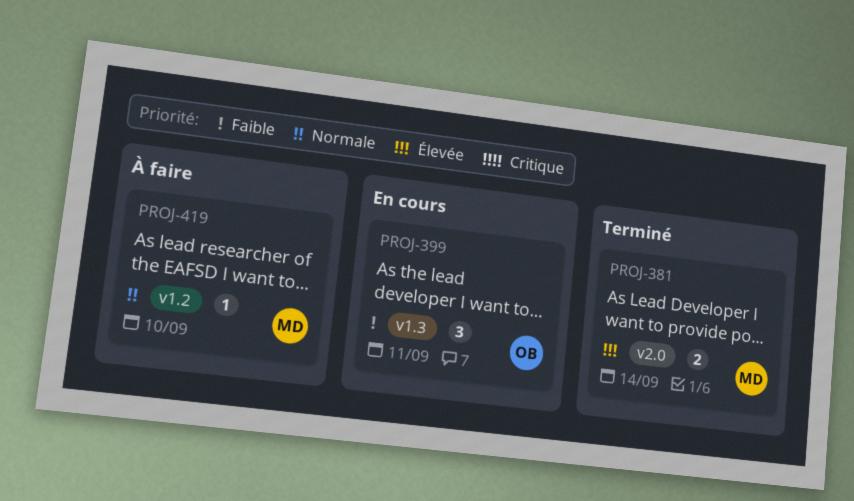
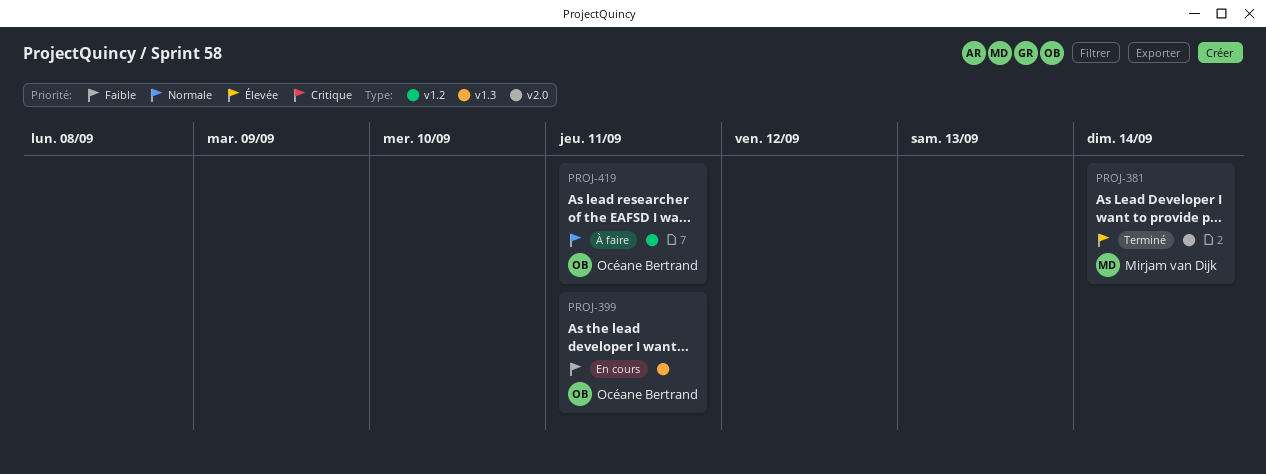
PROJ-419, owner: Mirjam van Dijk -> Océane Bertrand
PROJ-419, due: Sep 10 -> Sep 11

